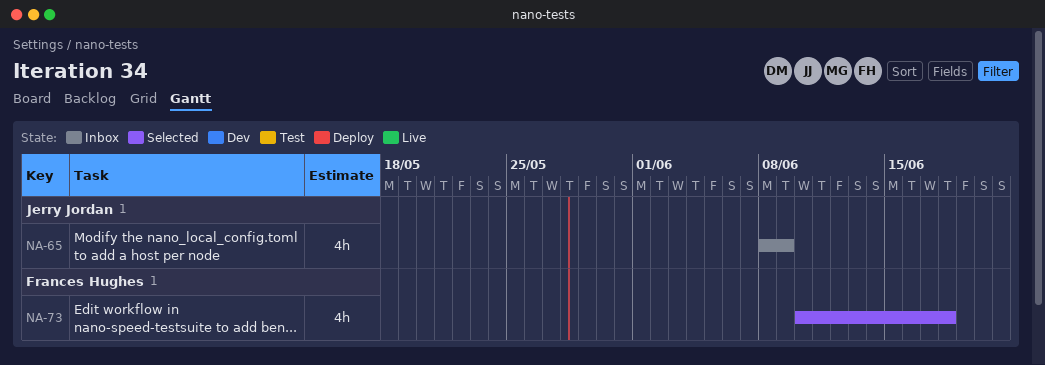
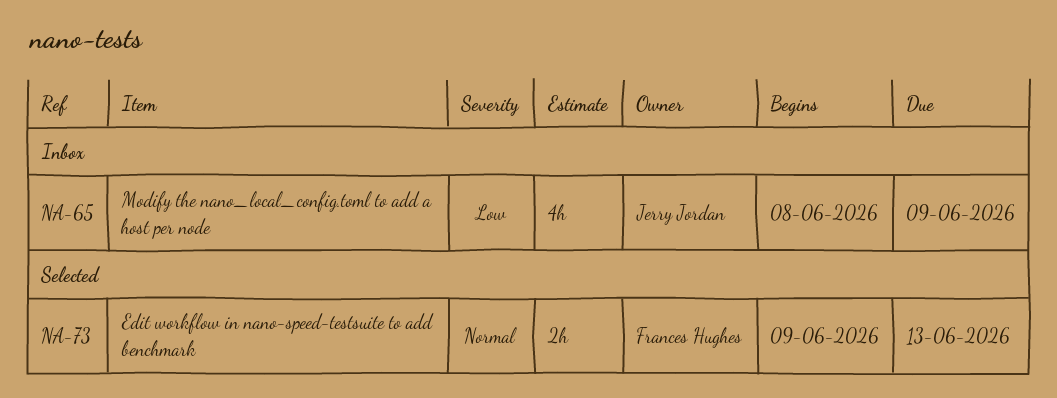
NA-73, estimate: 4h -> 2h
NA-73, start: Jun 10 -> Jun 9
NA-73, due: Jun 18 -> Jun 13

